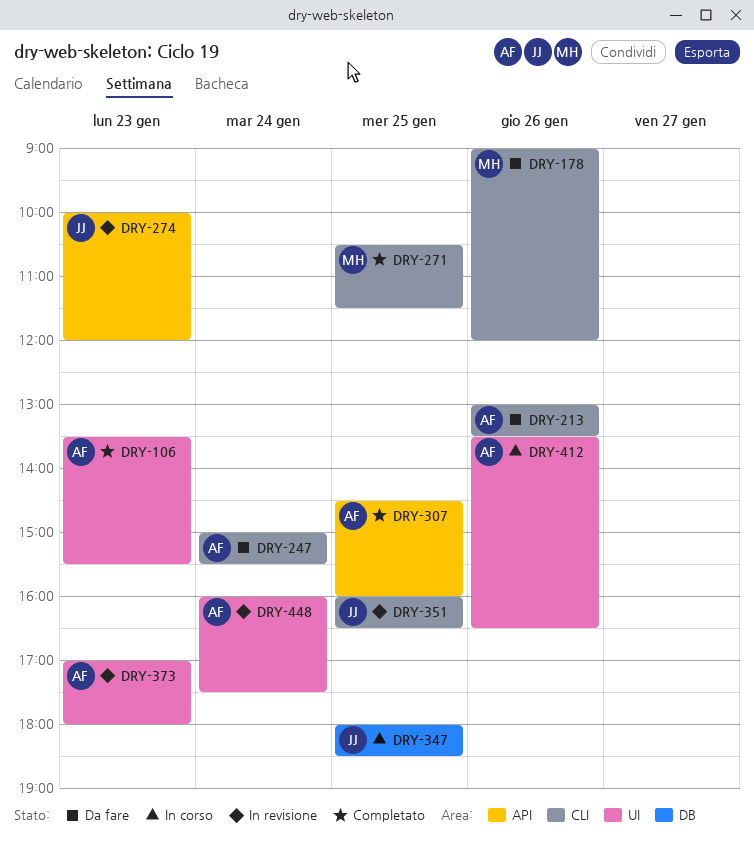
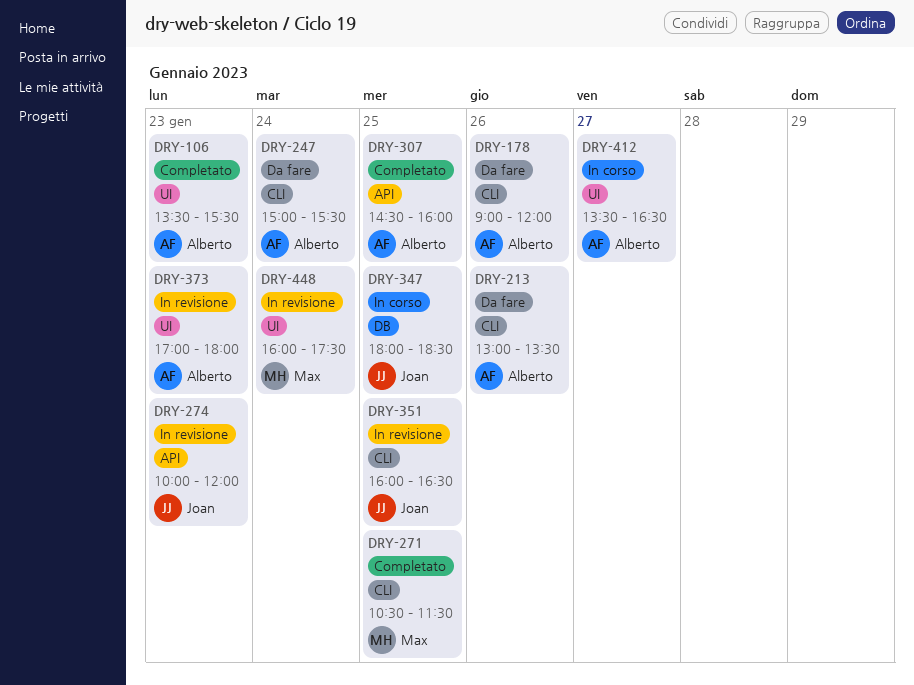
DRY-178, owner: Max -> Alberto
DRY-412, day: Jan 26 -> Jan 27
DRY-448, owner: Alberto -> Max

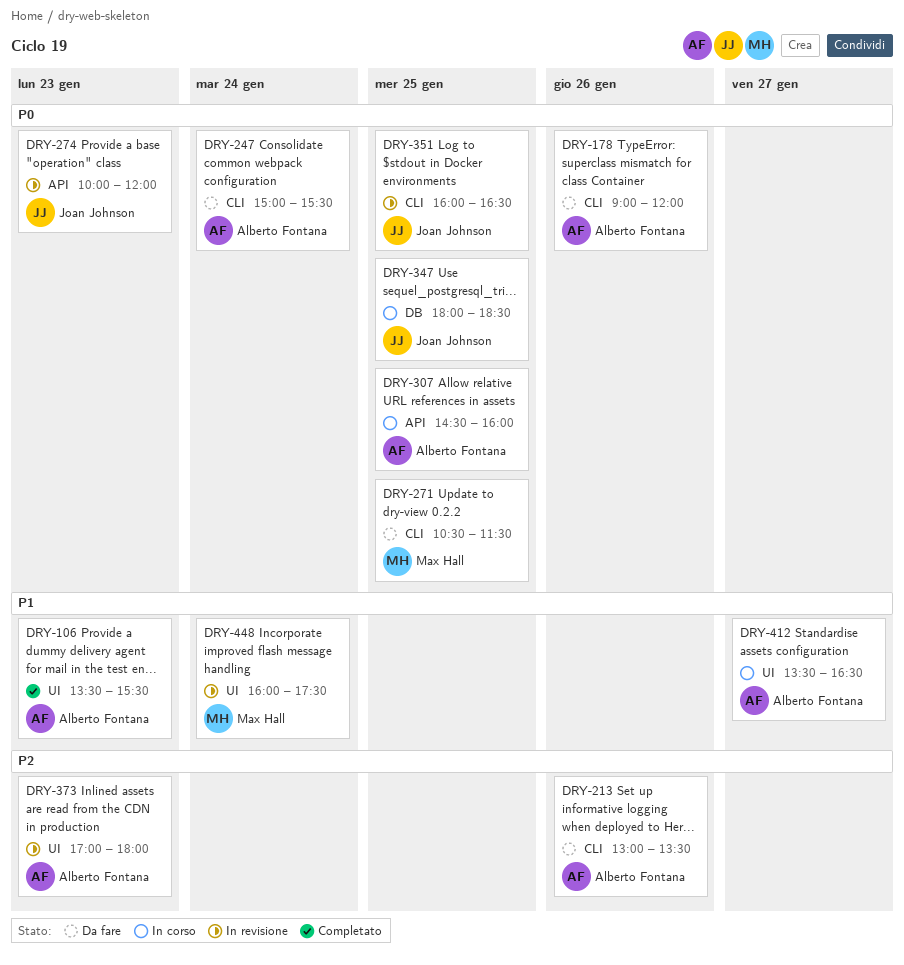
DRY-271, status: Completato -> Da fare
DRY-307, status: Completato -> In corso

